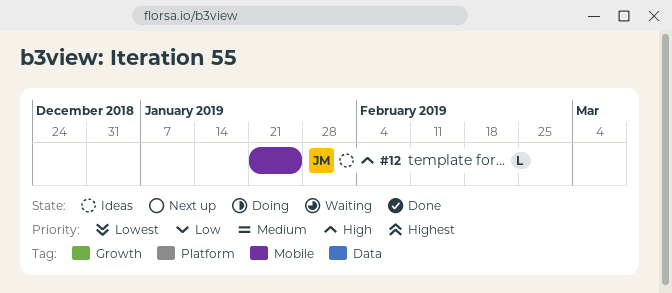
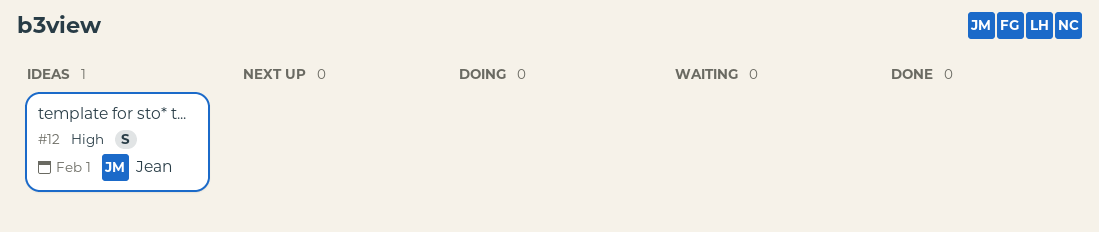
#12, estimate: L -> S
#12, due: Jan 25 -> Feb 1

